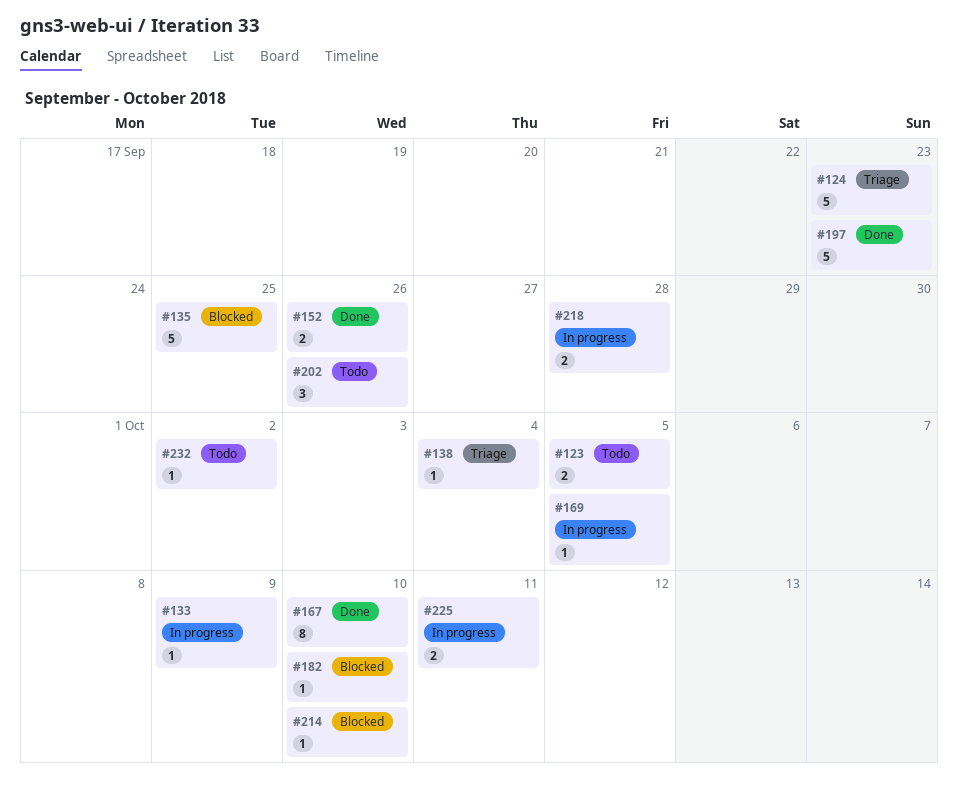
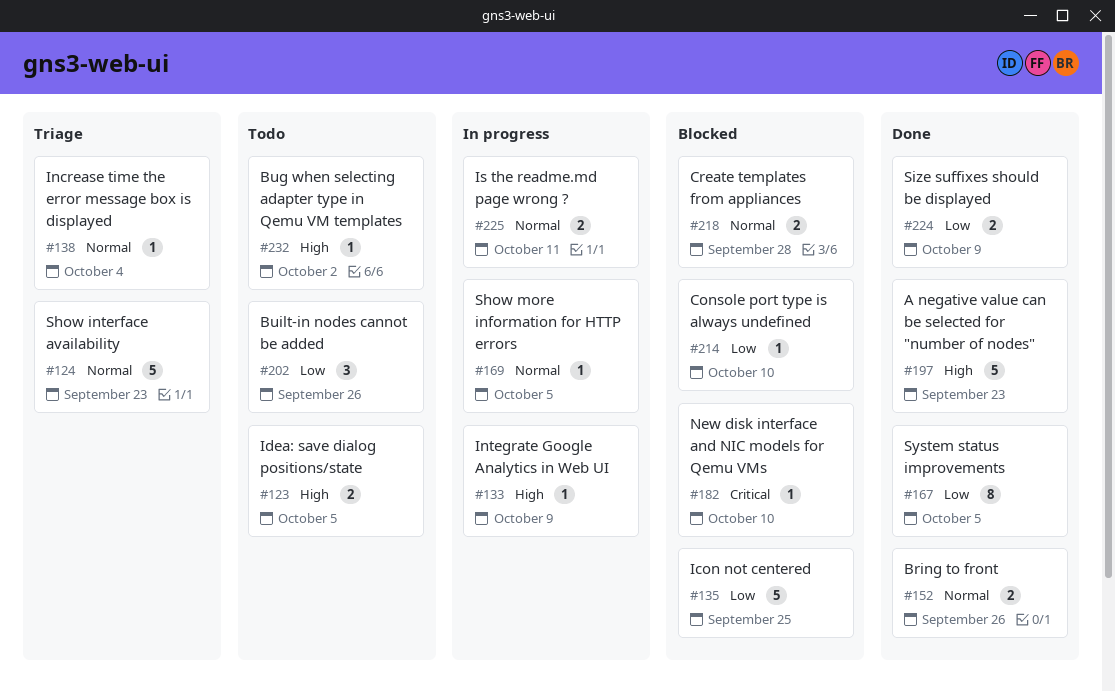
#167, due: Oct 10 -> Oct 5
#218, status: In progress -> Blocked
#224: none -> present

